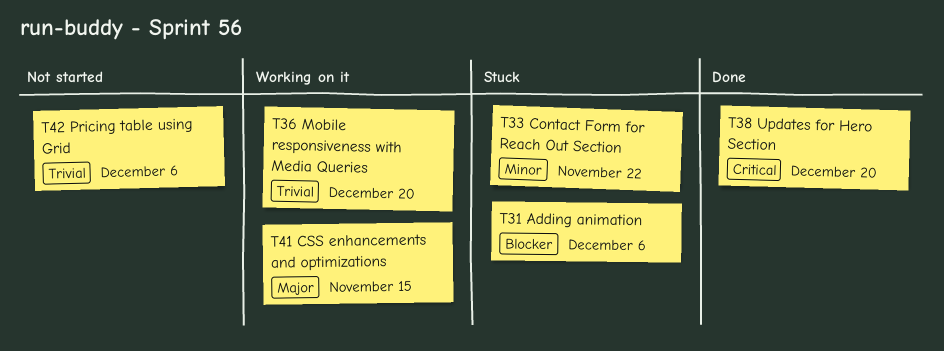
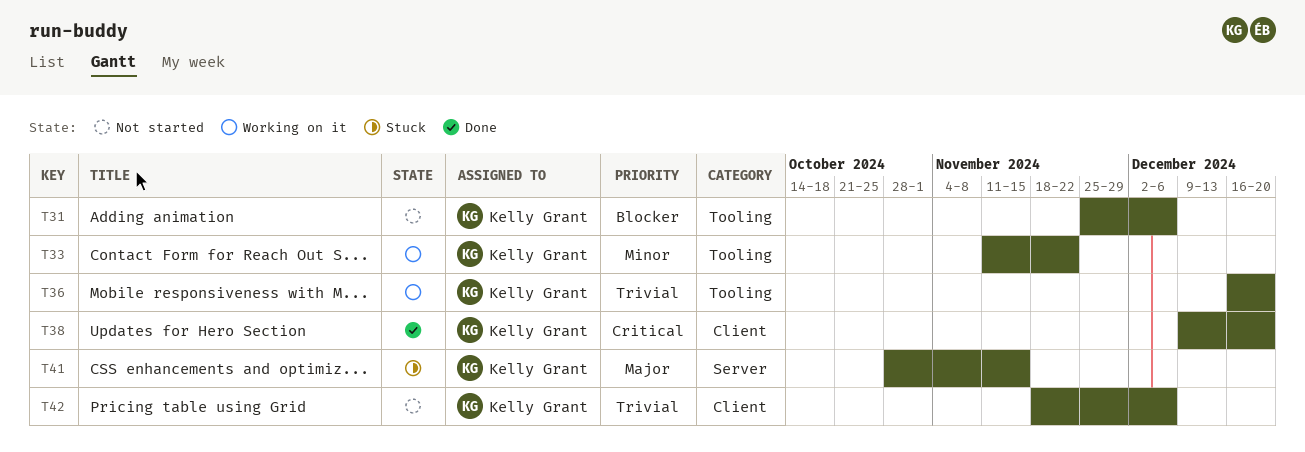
T31, status: Stuck -> Not started
T33, status: Stuck -> Working on it
T41, status: Working on it -> Stuck

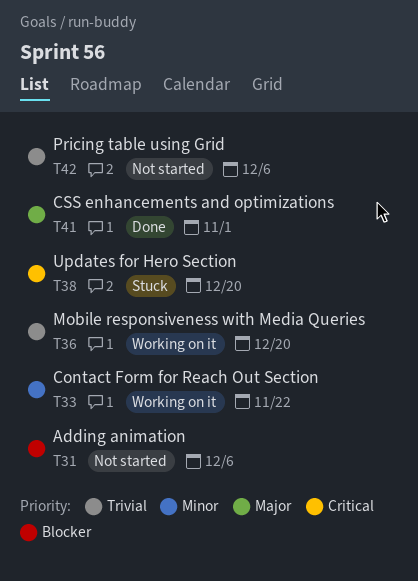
T38, status: Done -> Stuck
T41, status: Stuck -> Done
T41, due: Nov 15 -> Nov 1

